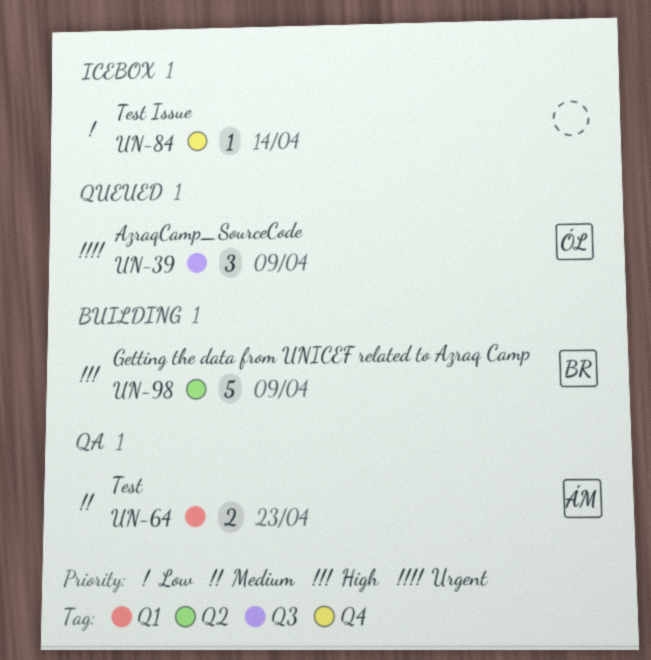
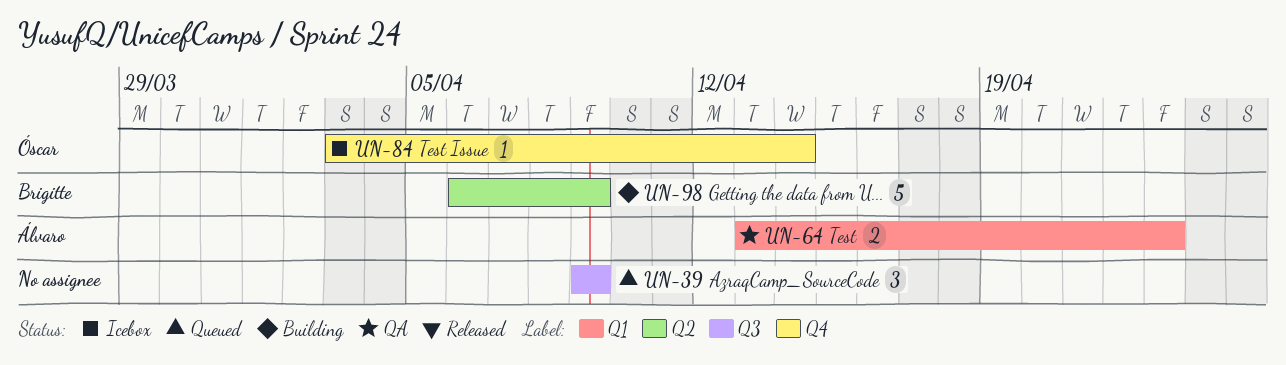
UN-39, owner: Óscar -> none
UN-84, owner: none -> Óscar

